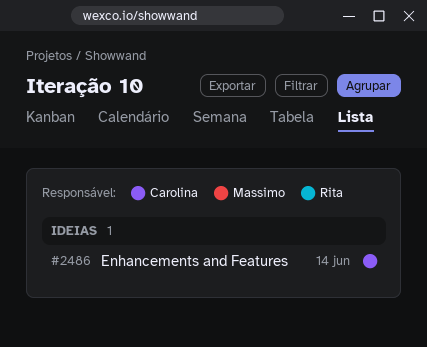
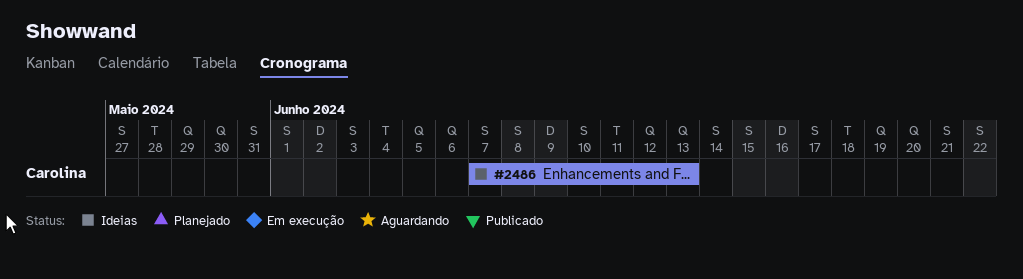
#2486, due: Jun 14 -> Jun 13

